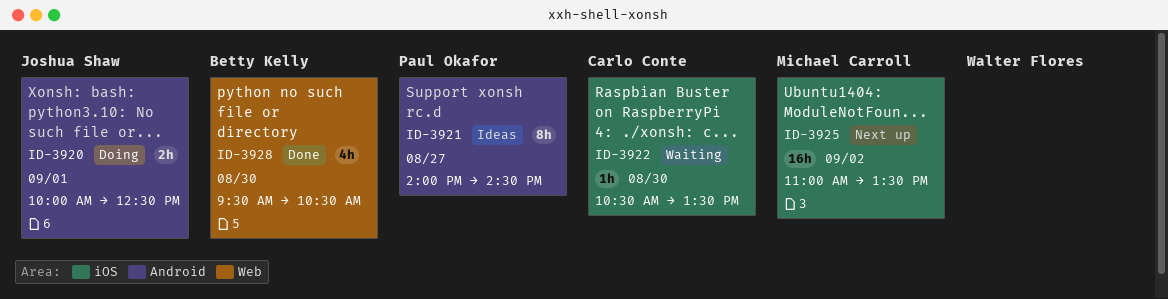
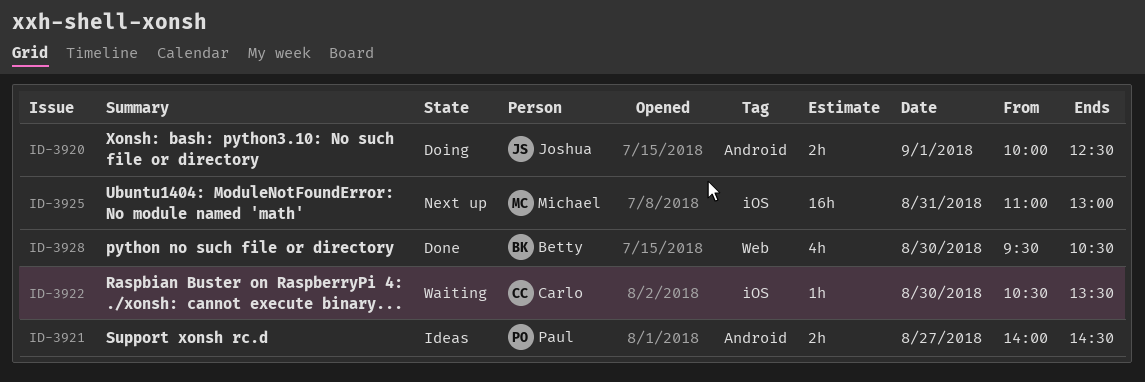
ID-3921, estimate: 8h -> 2h
ID-3925, day: Sep 2 -> Aug 31
ID-3925, ends: 13:30 -> 13:00

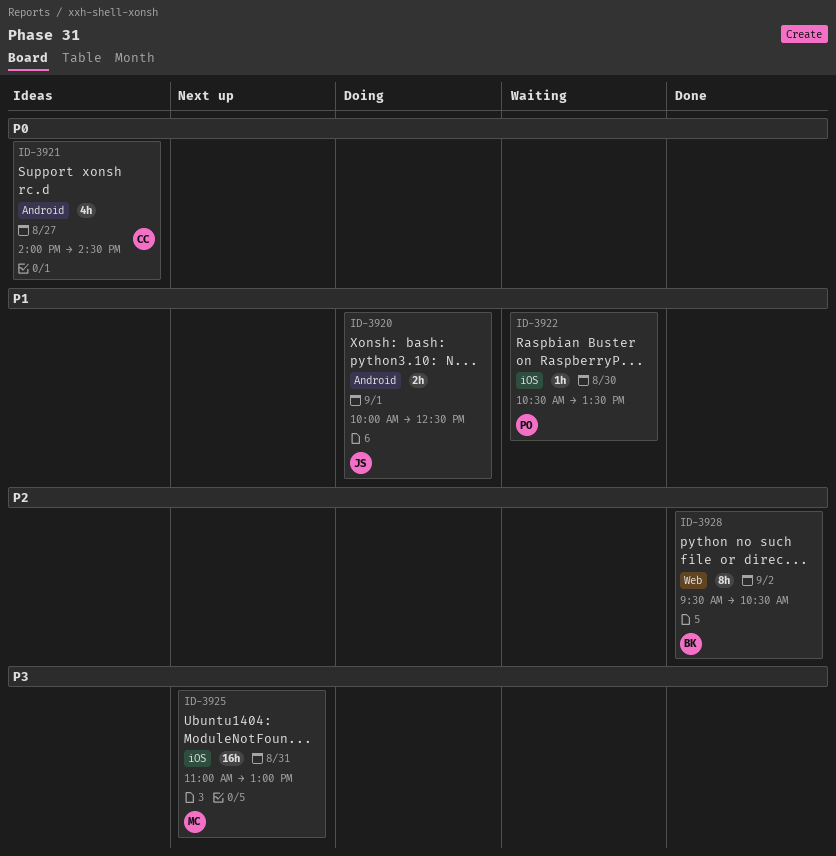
ID-3921, owner: Paul -> Carlo
ID-3921, estimate: 2h -> 4h
ID-3922, owner: Carlo -> Paul
ID-3928, estimate: 4h -> 8h
ID-3928, day: Aug 30 -> Sep 2

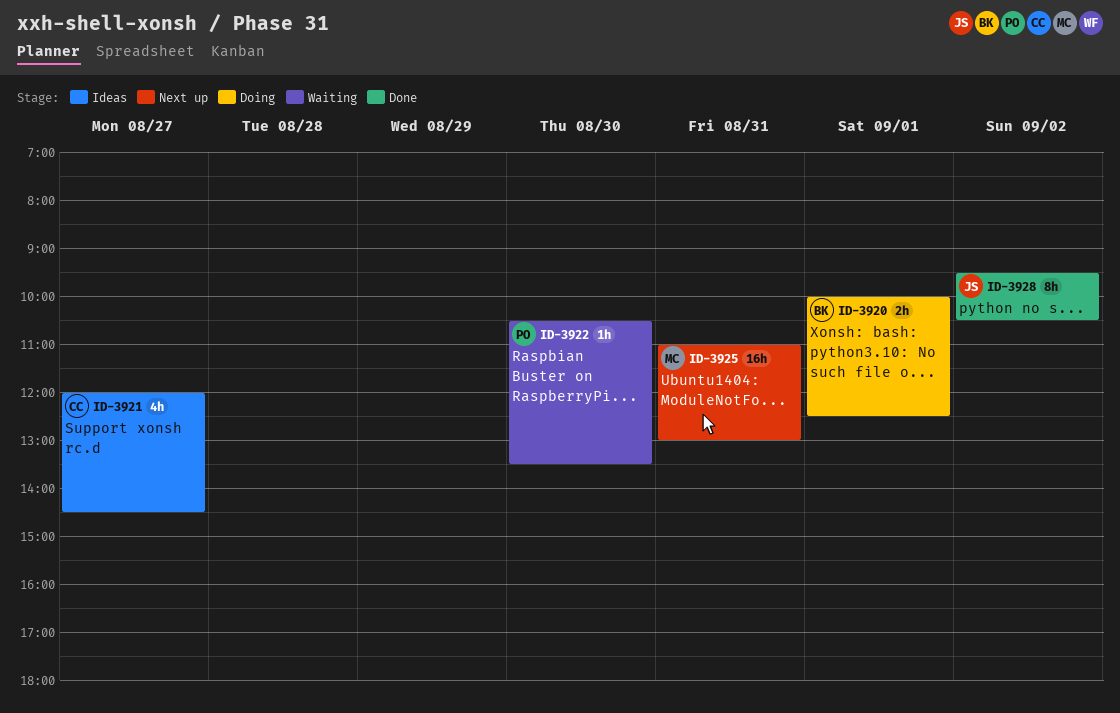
ID-3920, owner: JS -> BK
ID-3921, begins: 14:00 -> 12:00
ID-3928, owner: BK -> JS

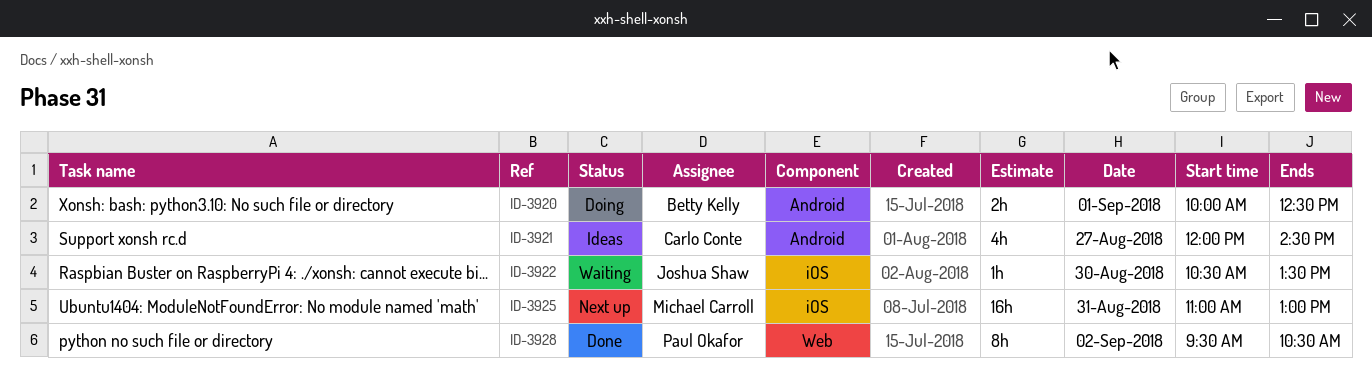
ID-3922, owner: Paul Okafor -> Joshua Shaw
ID-3928, owner: Joshua Shaw -> Paul Okafor

